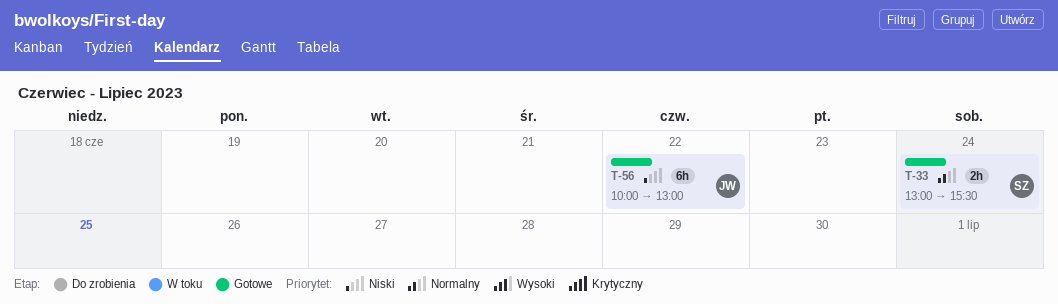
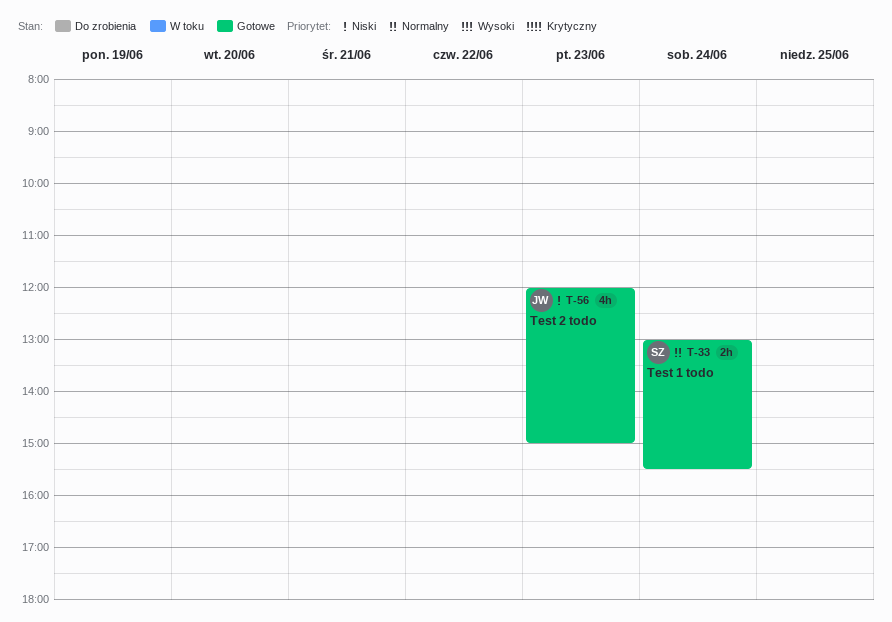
T-56, estimate: 6h -> 4h
T-56, day: Jun 22 -> Jun 23
T-56, begins: 10:00 -> 12:00
T-56, ends: 13:00 -> 15:00

